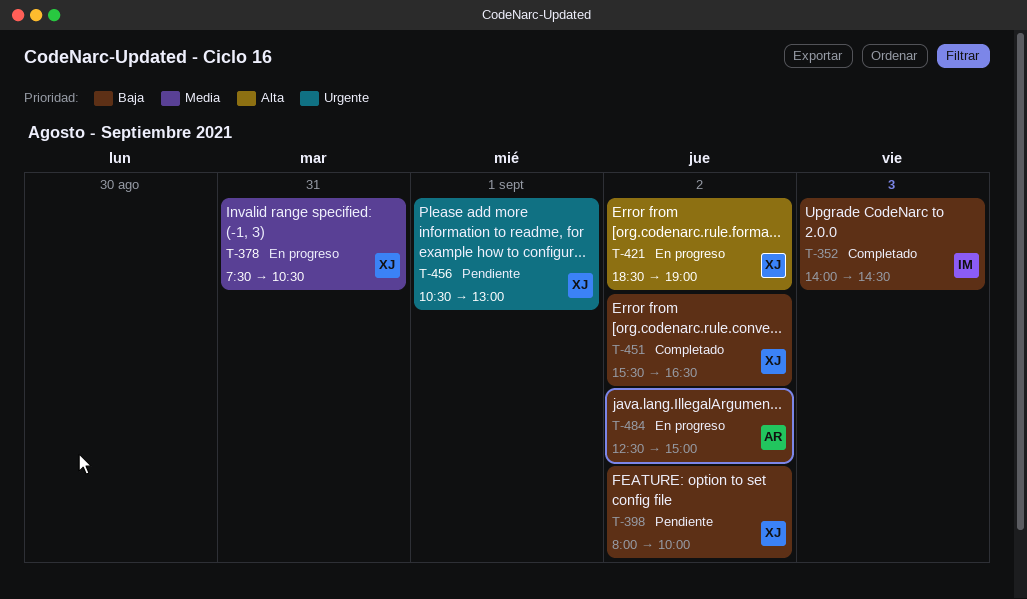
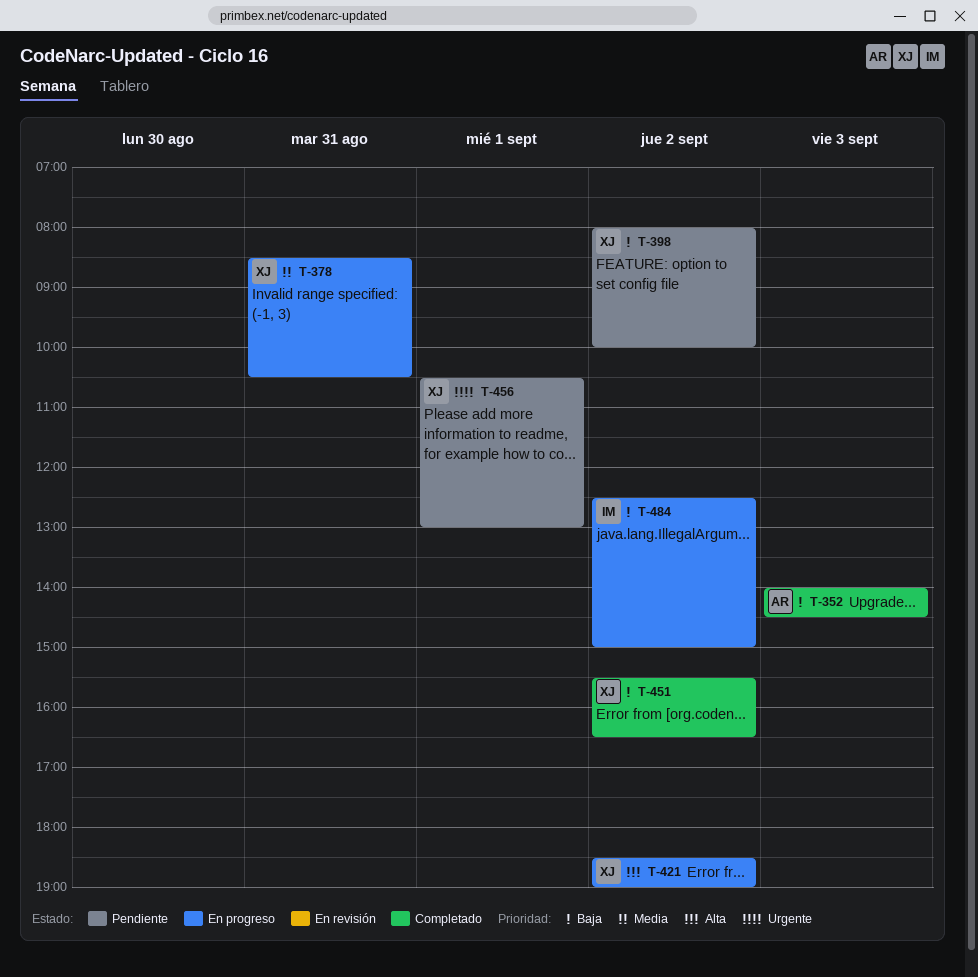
T-352, owner: IM -> AR
T-378, begins: 07:30 -> 08:30
T-484, owner: AR -> IM

